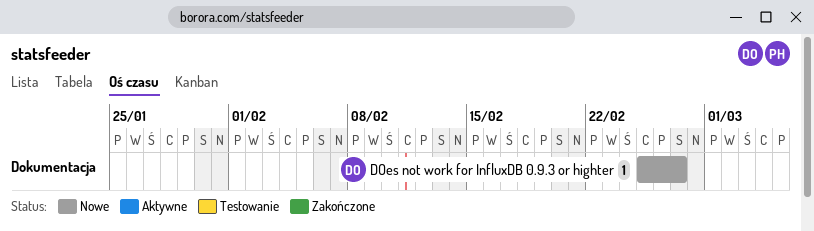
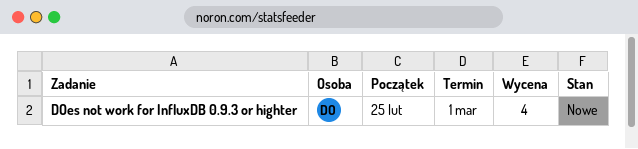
DOes not work for InfluxDB 0.9.3 or highter, estimate: 1 -> 4
DOes not work for InfluxDB 0.9.3 or highter, due: Feb 27 -> Mar 1

